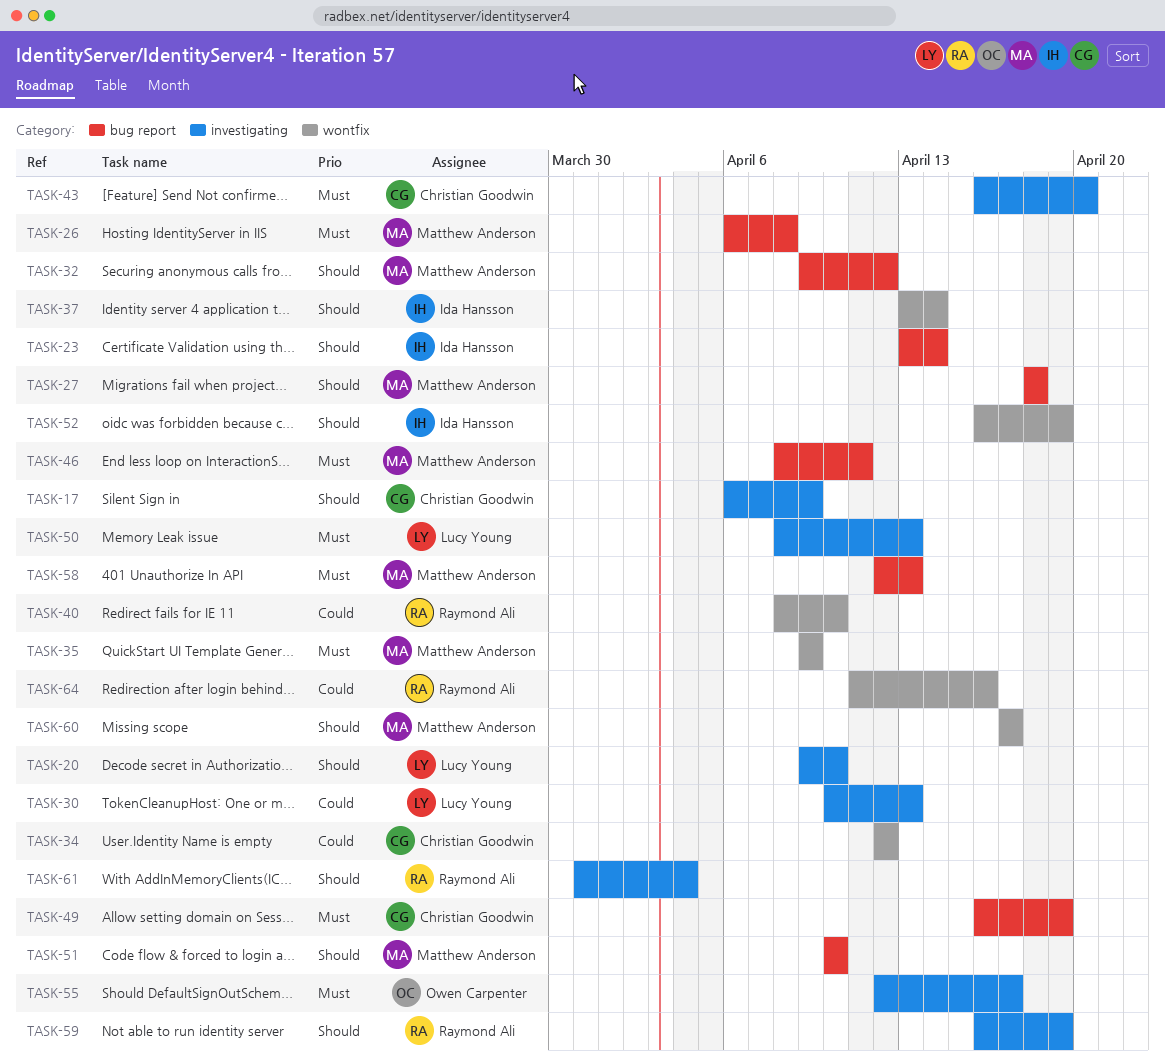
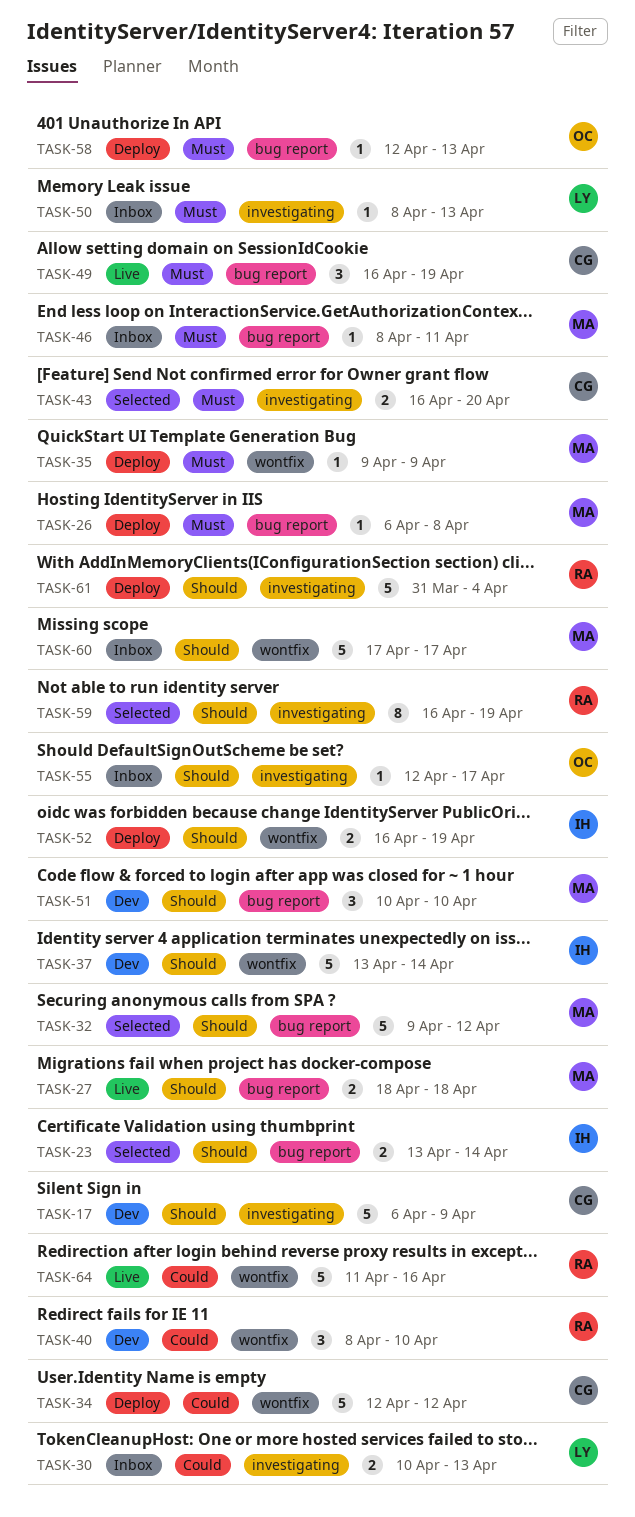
TASK-20: present -> none
TASK-55, priority: Must -> Should
TASK-58, owner: Matthew Anderson -> Owen Carpenter

